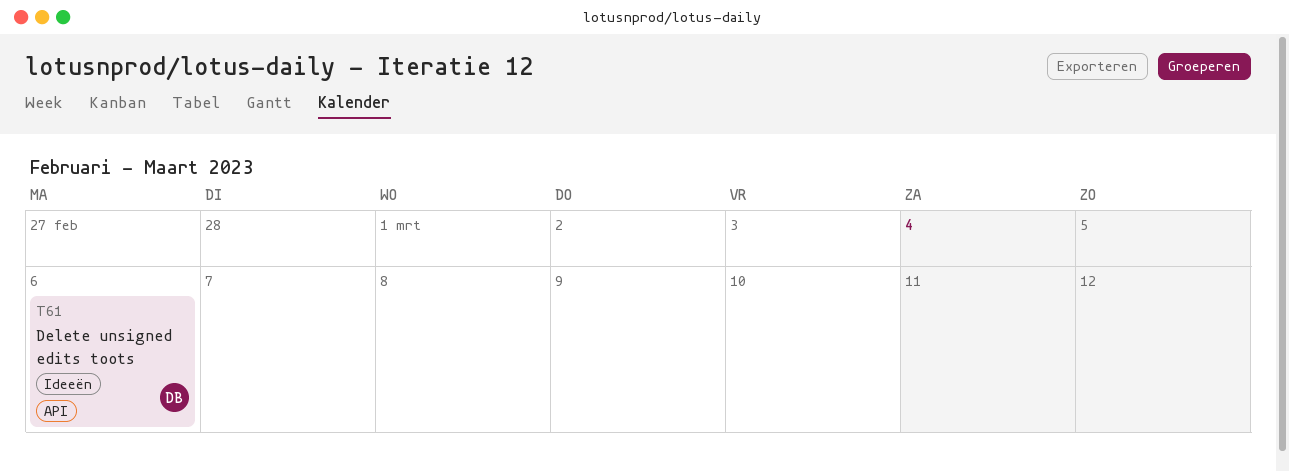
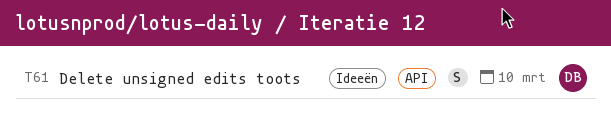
T61, due: Mar 6 -> Mar 10

